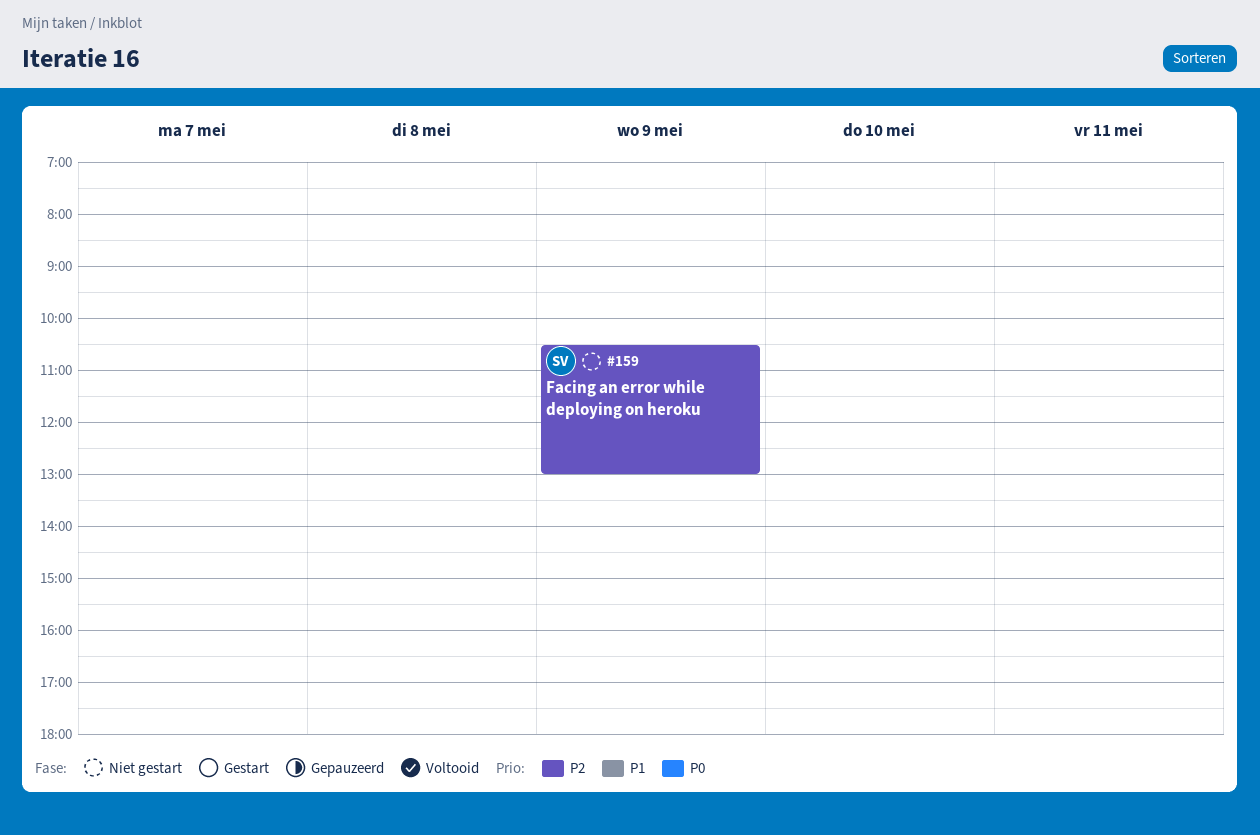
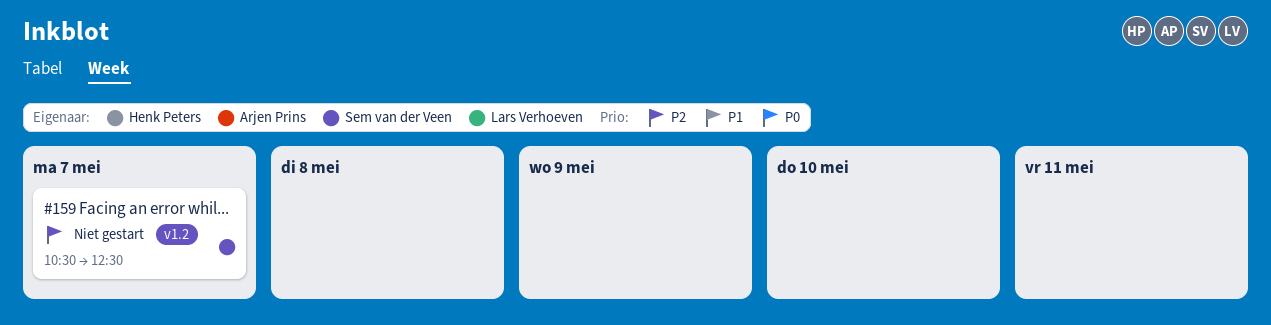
#159, day: May 9 -> May 7
#159, ends: 13:00 -> 12:30

